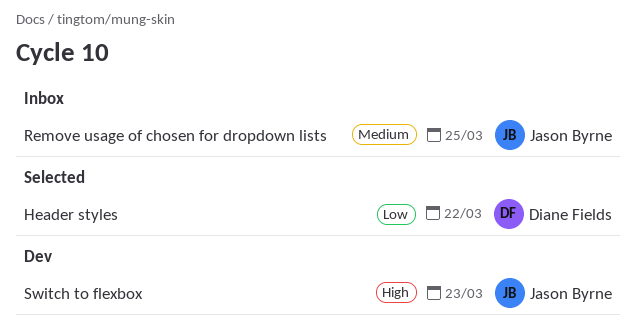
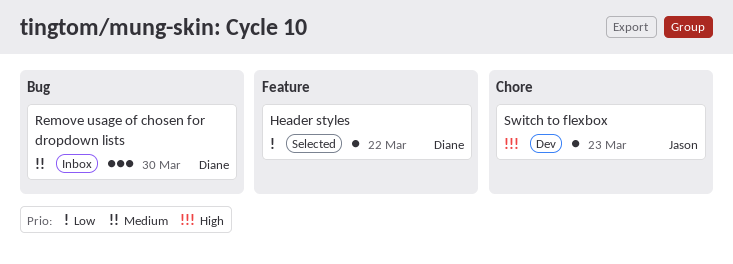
Remove usage of chosen for dropdown lists, owner: Jason Byrne -> Diane Fields
Remove usage of chosen for dropdown lists, due: Mar 25 -> Mar 30

